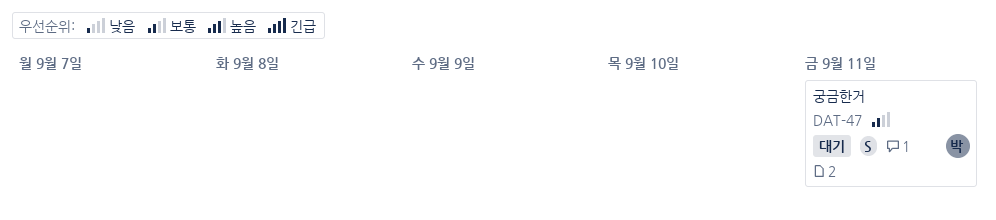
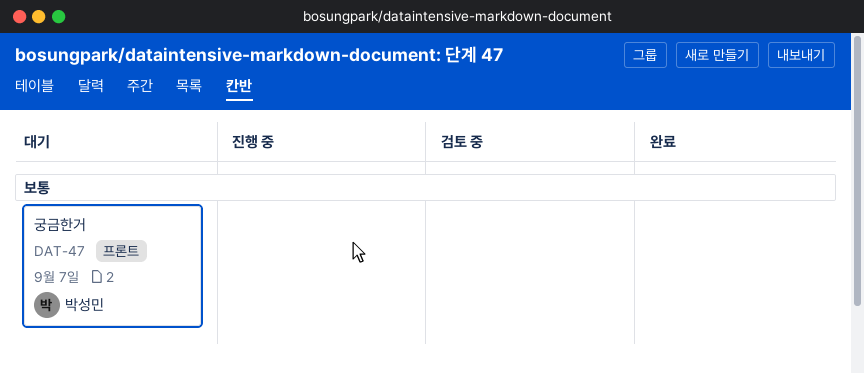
DAT-47, due: Sep 11 -> Sep 7

